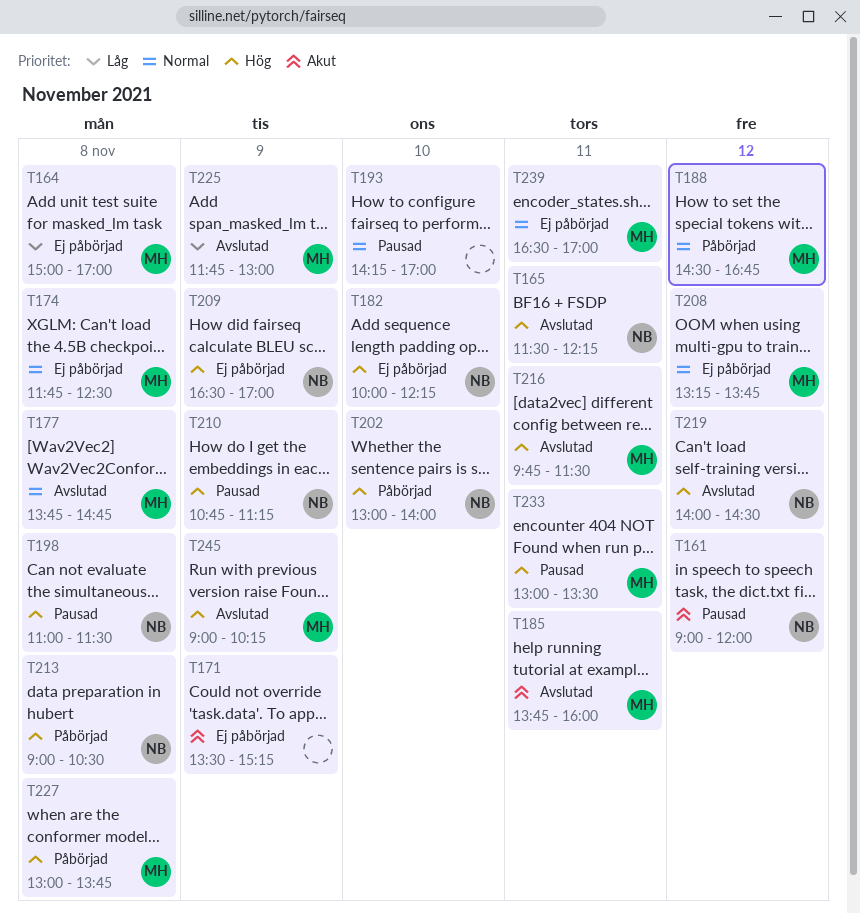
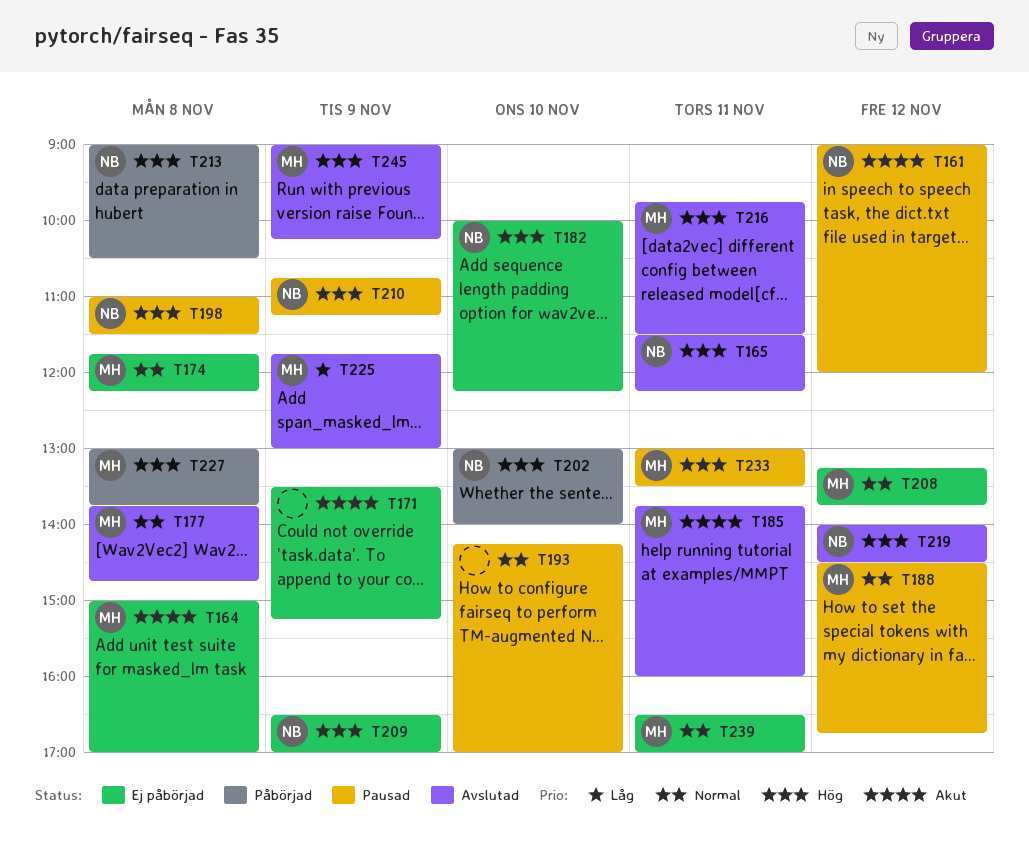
T164, priority: Låg -> Akut
T174, ends: 12:30 -> 12:15
T188, status: Påbörjad -> Pausad

